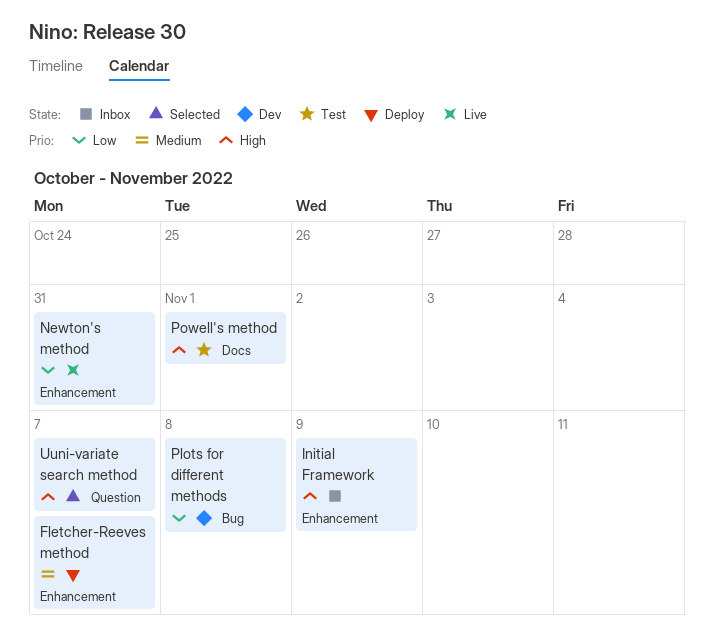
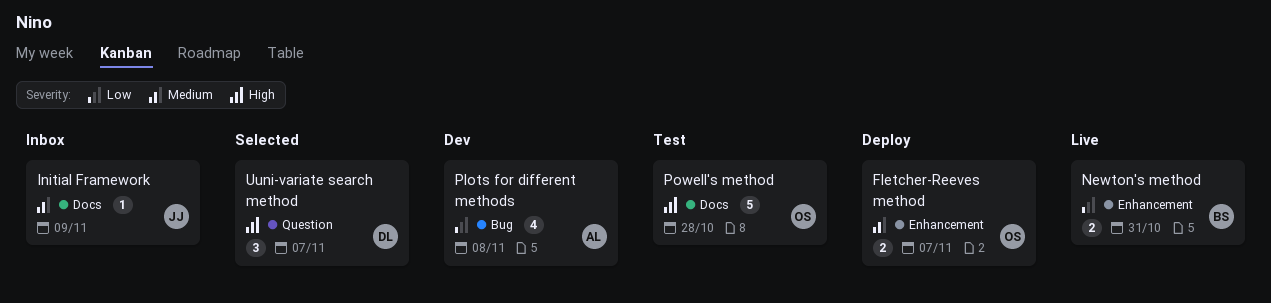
Initial Framework, priority: High -> Medium
Initial Framework, label: Enhancement -> Docs
Powell's method, due: Nov 1 -> Oct 28

